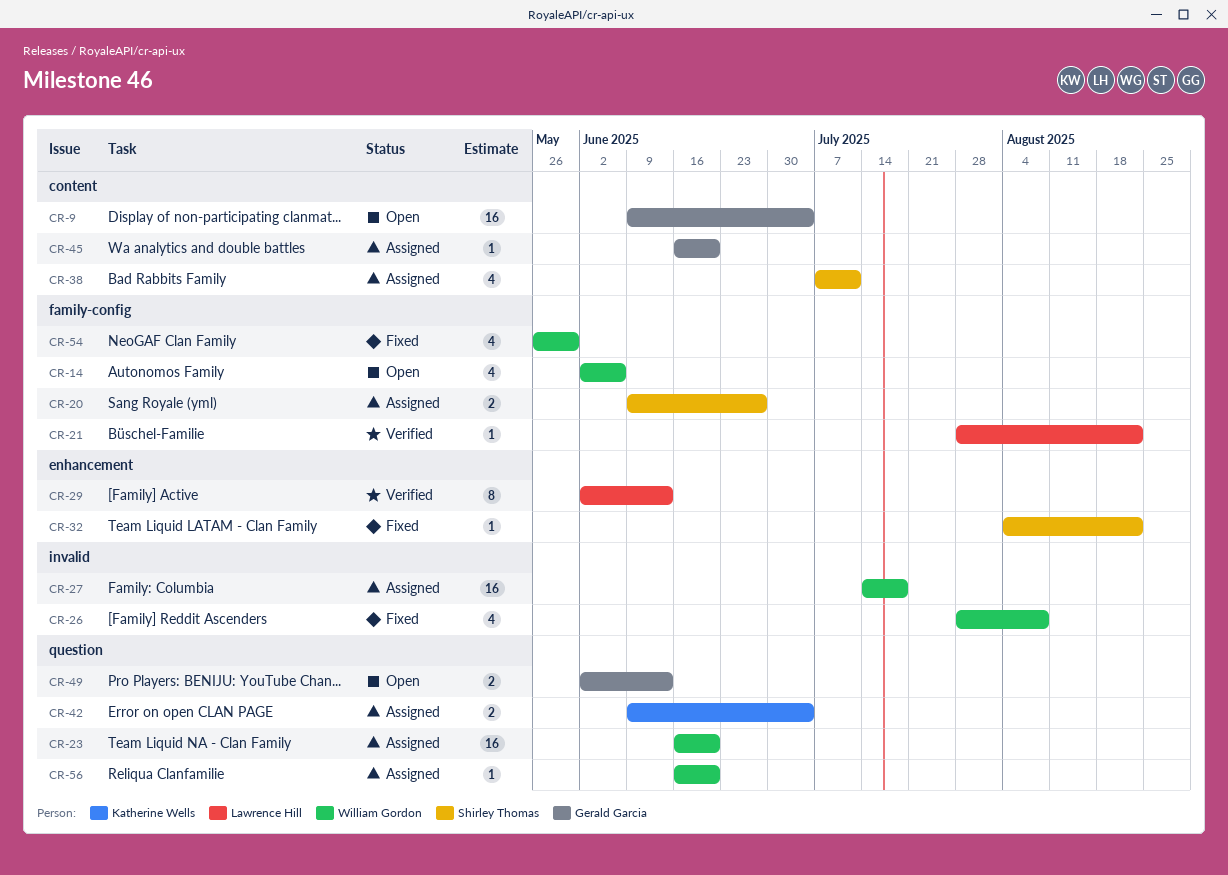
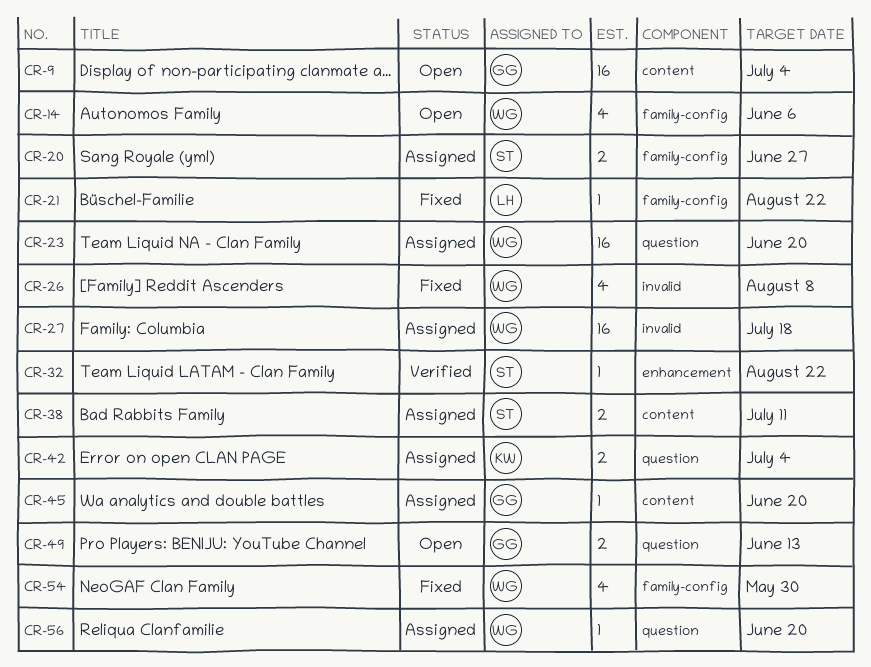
CR-21, status: Verified -> Fixed
CR-29: present -> none
CR-32, status: Fixed -> Verified
CR-38, estimate: 4 -> 2

